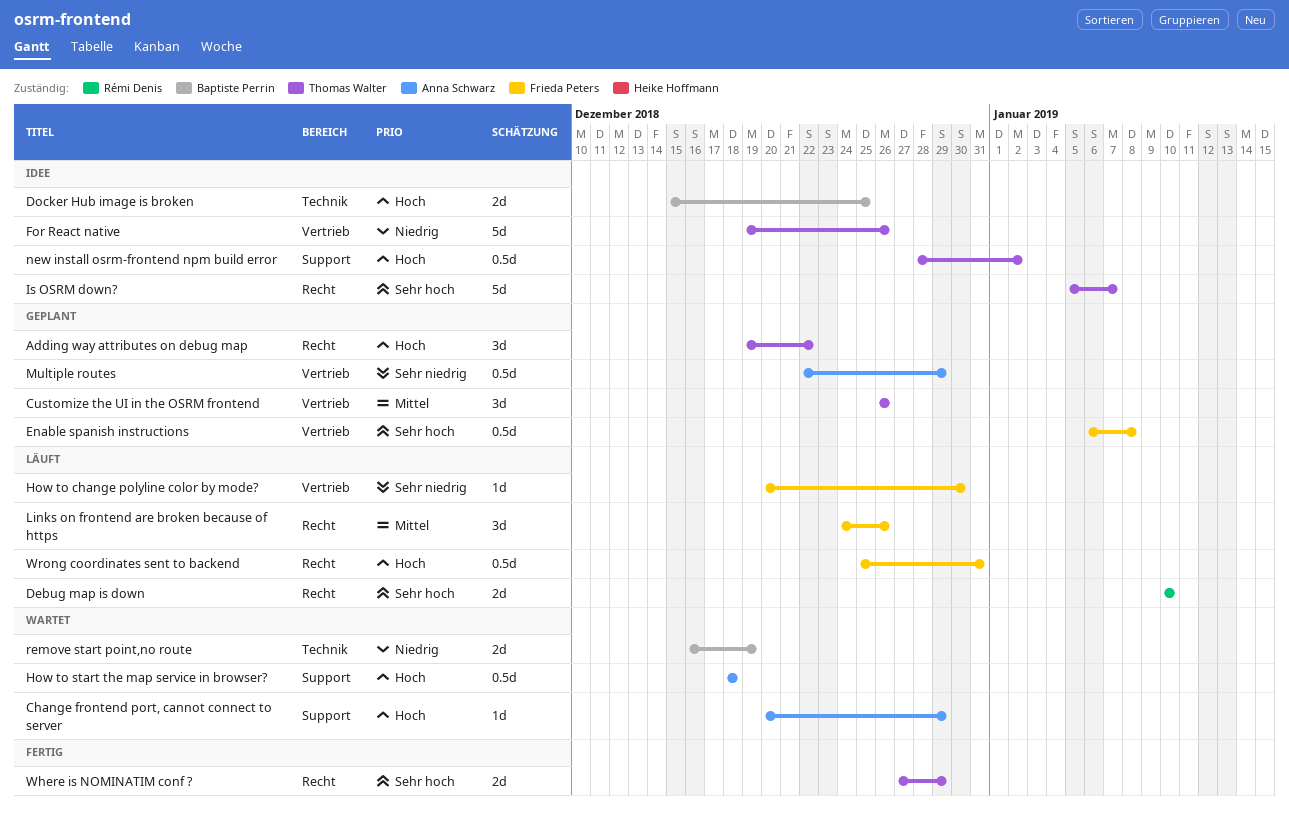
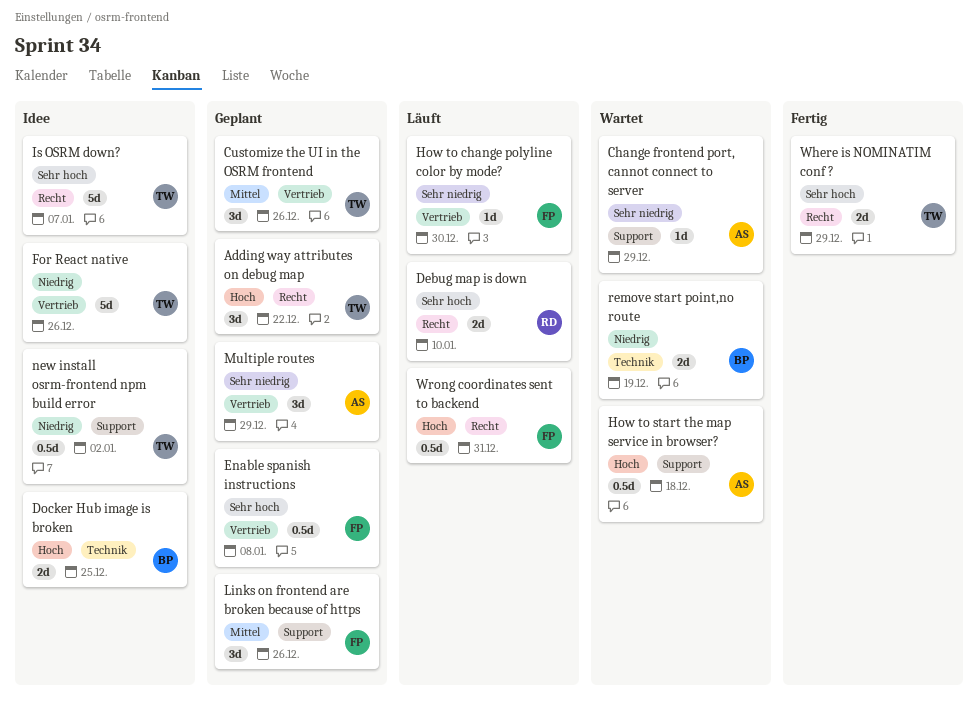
Change frontend port, cannot connect to server, priority: Hoch -> Sehr niedrig
Links on frontend are broken because of https, status: Läuft -> Geplant
Links on frontend are broken because of https, label: Recht -> Support
Multiple routes, estimate: 0.5d -> 3d
new install osrm-frontend npm build error, priority: Hoch -> Niedrig

